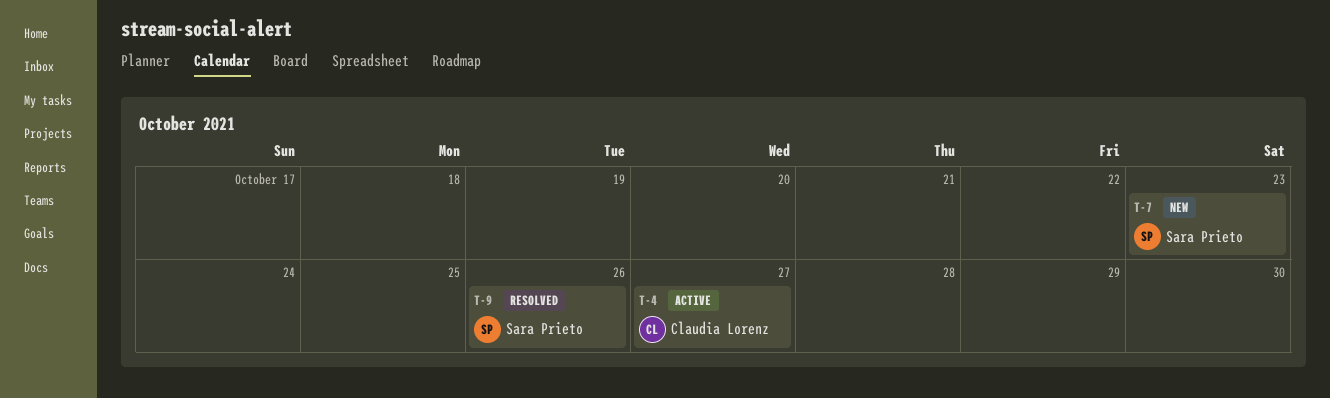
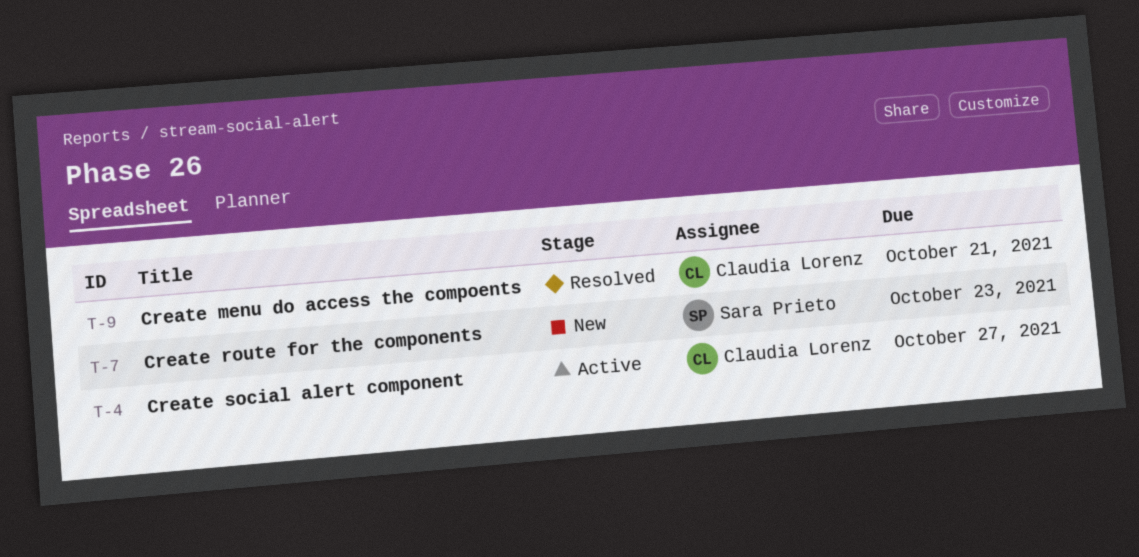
T-9, owner: Sara Prieto -> Claudia Lorenz
T-9, due: Oct 26 -> Oct 21

